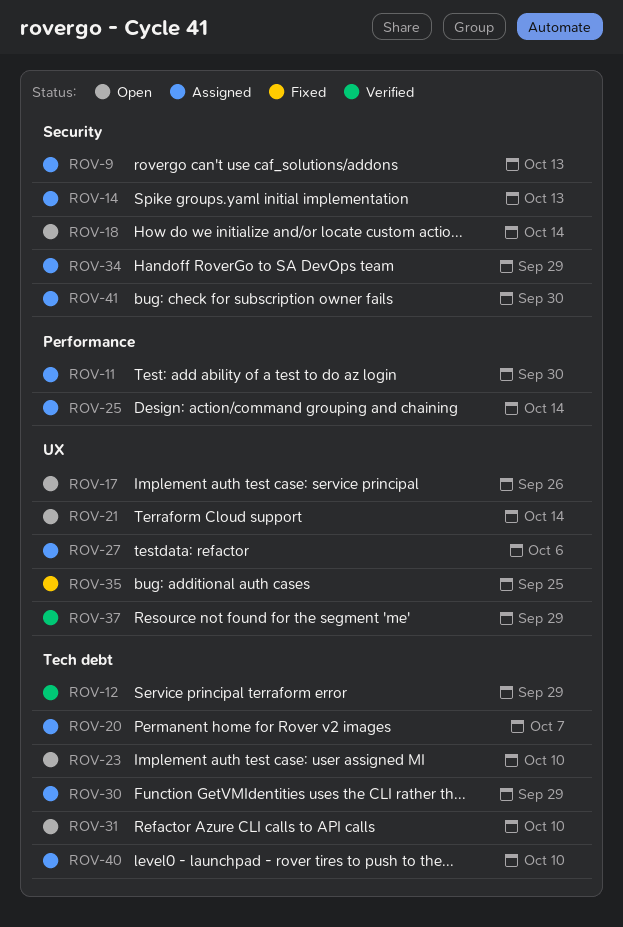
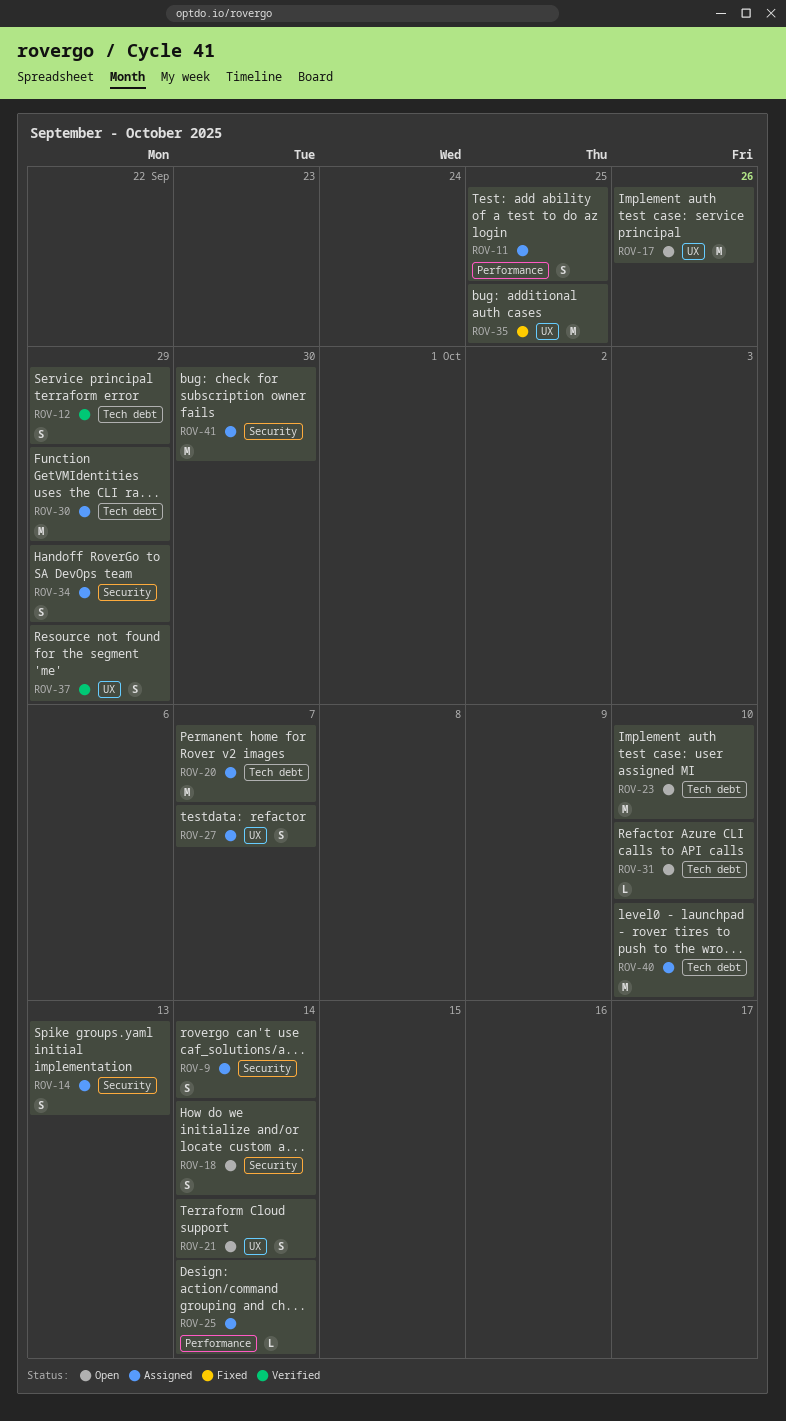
ROV-9, due: Oct 13 -> Oct 14
ROV-11, due: Sep 30 -> Sep 25
ROV-27, due: Oct 6 -> Oct 7

